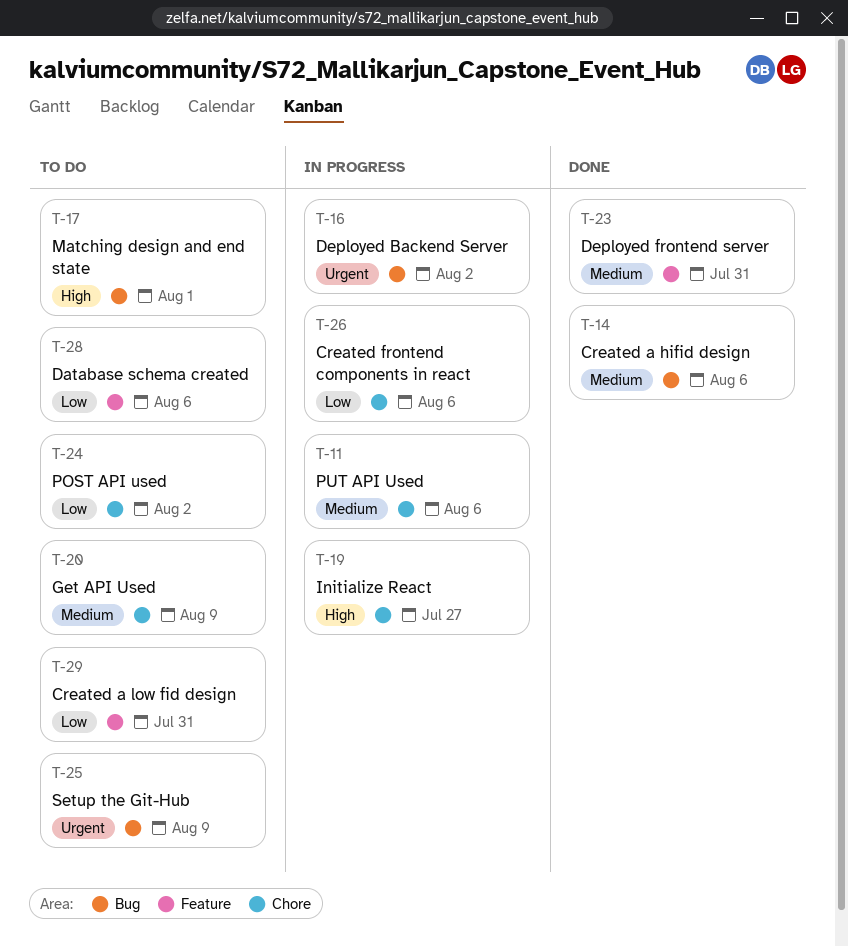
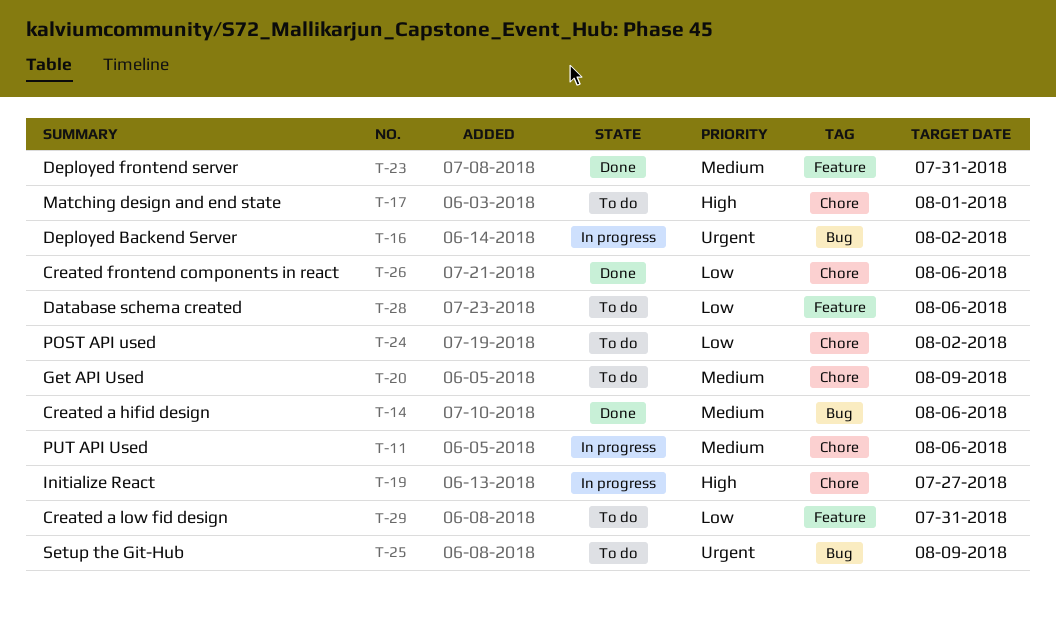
T-17, label: Bug -> Chore
T-26, status: In progress -> Done

